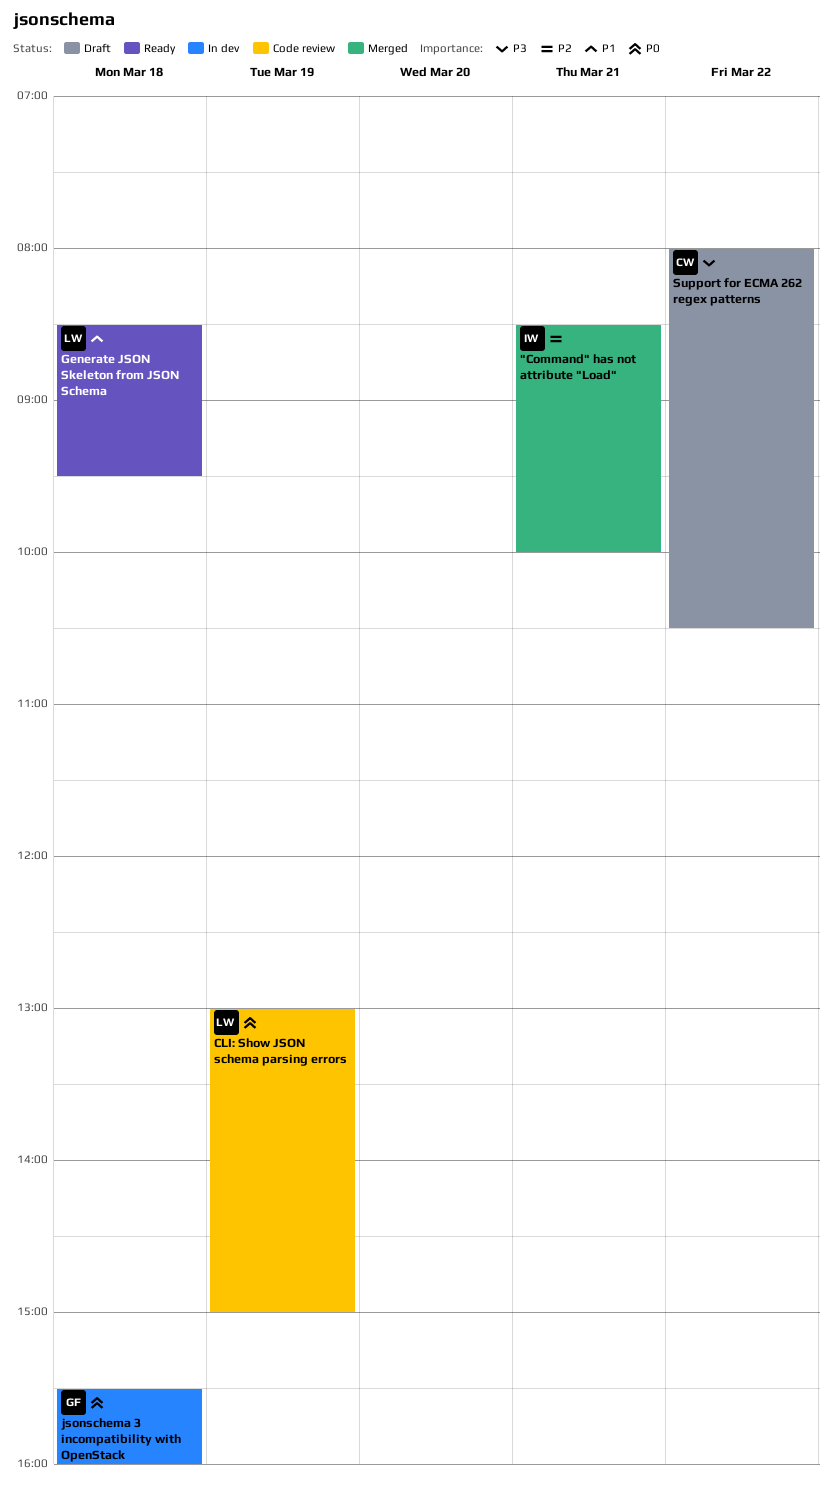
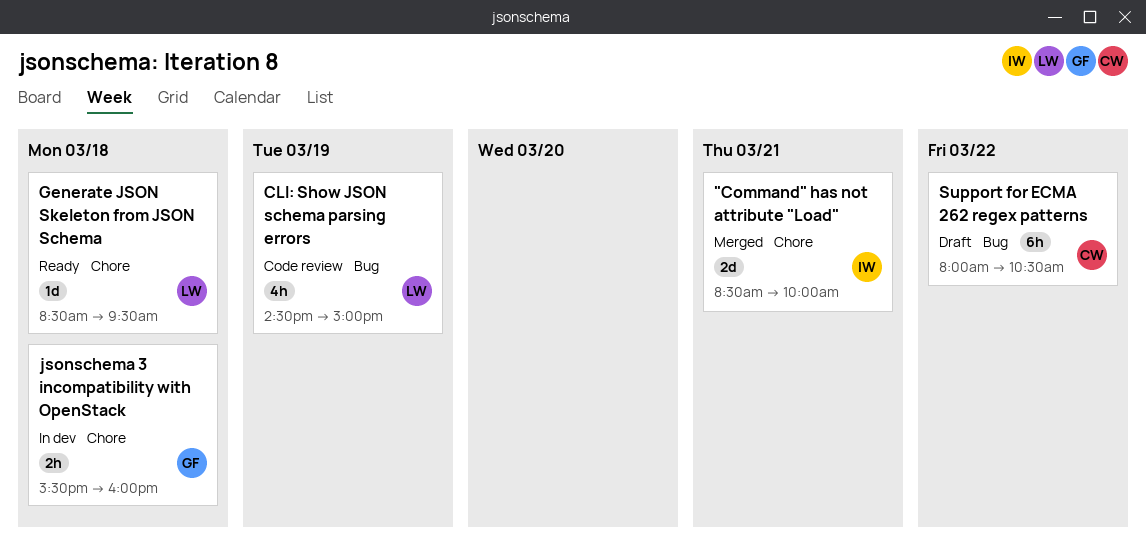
CLI: Show JSON schema parsing errors, begins: 13:00 -> 14:30

